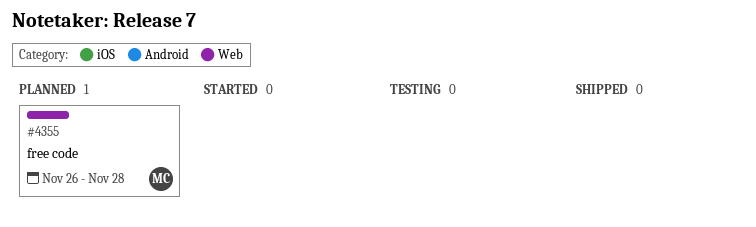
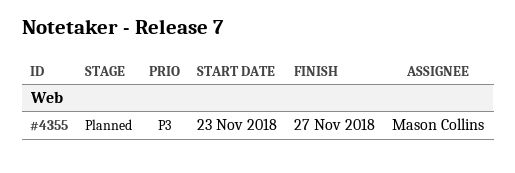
#4355, start: Nov 26 -> Nov 23
#4355, due: Nov 28 -> Nov 27

